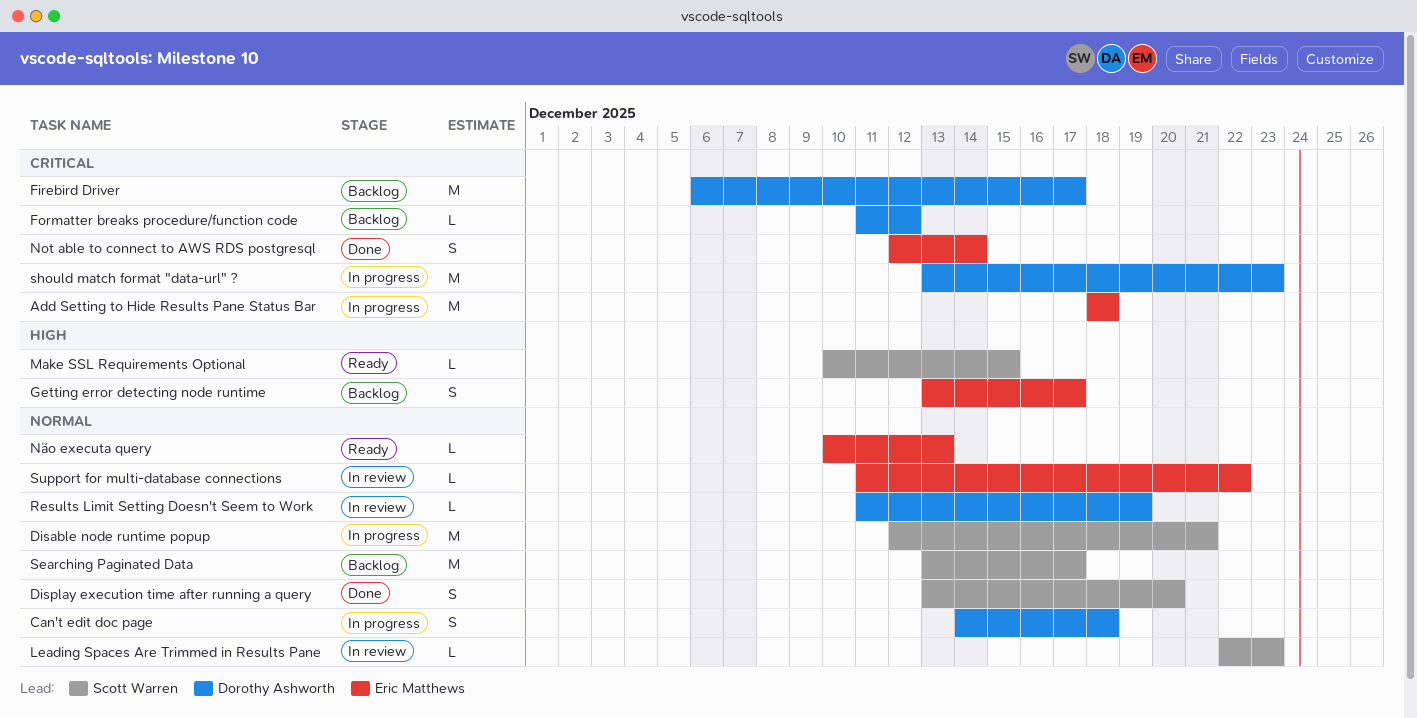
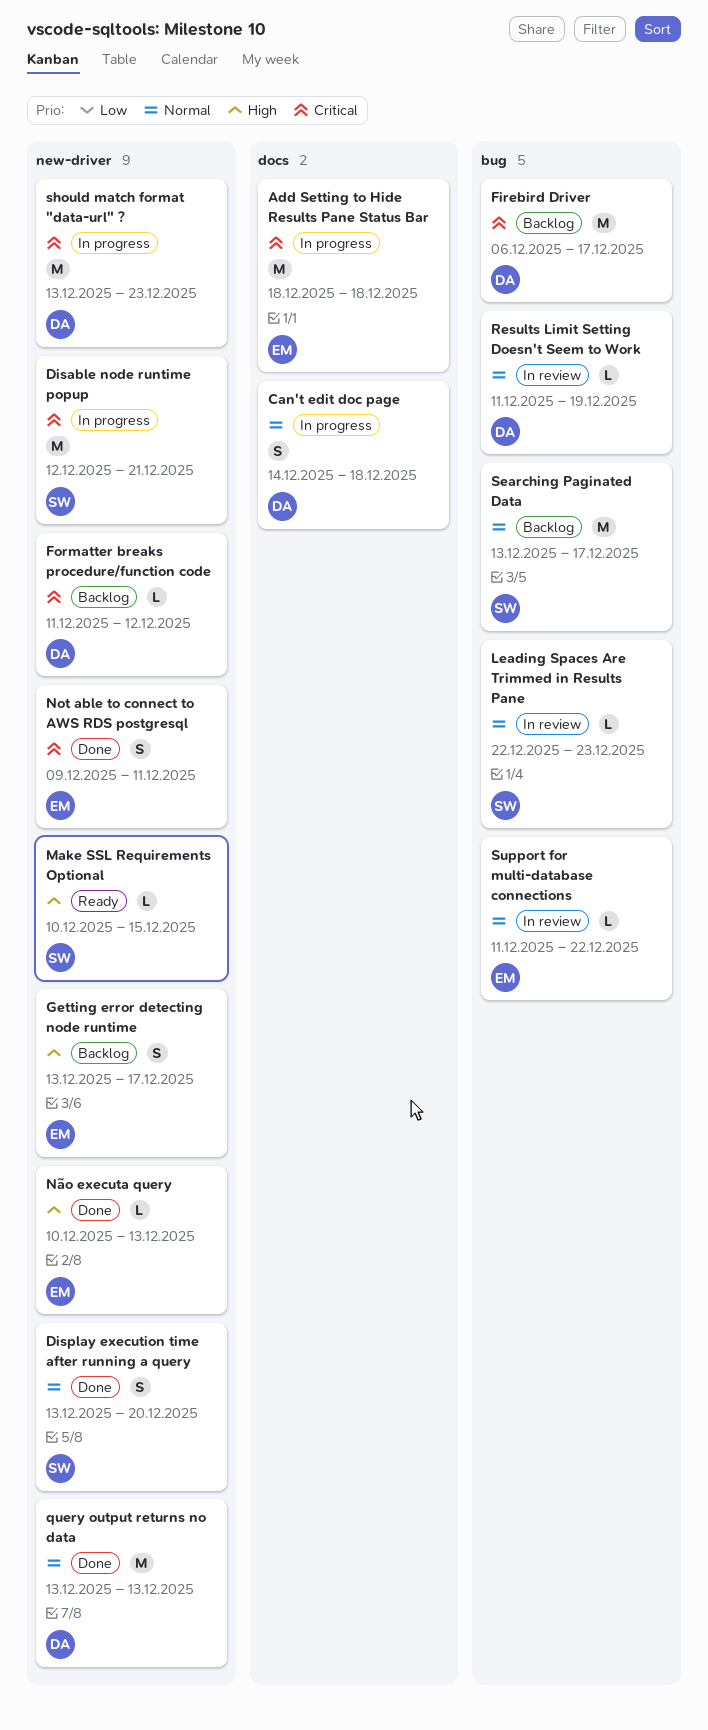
Disable node runtime popup, priority: Normal -> Critical
Not able to connect to AWS RDS postgresql, start: Dec 12 -> Dec 9
Not able to connect to AWS RDS postgresql, due: Dec 14 -> Dec 11
Não executa query, status: Ready -> Done
Não executa query, priority: Normal -> High
query output returns no data: none -> present

